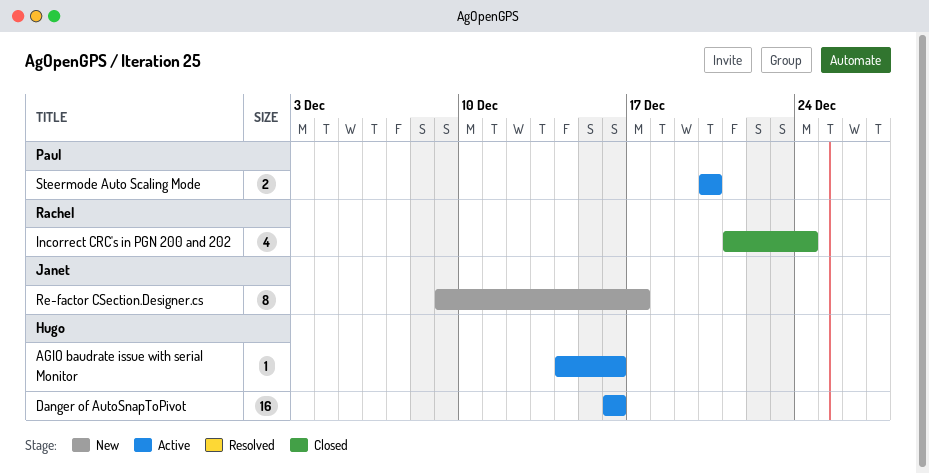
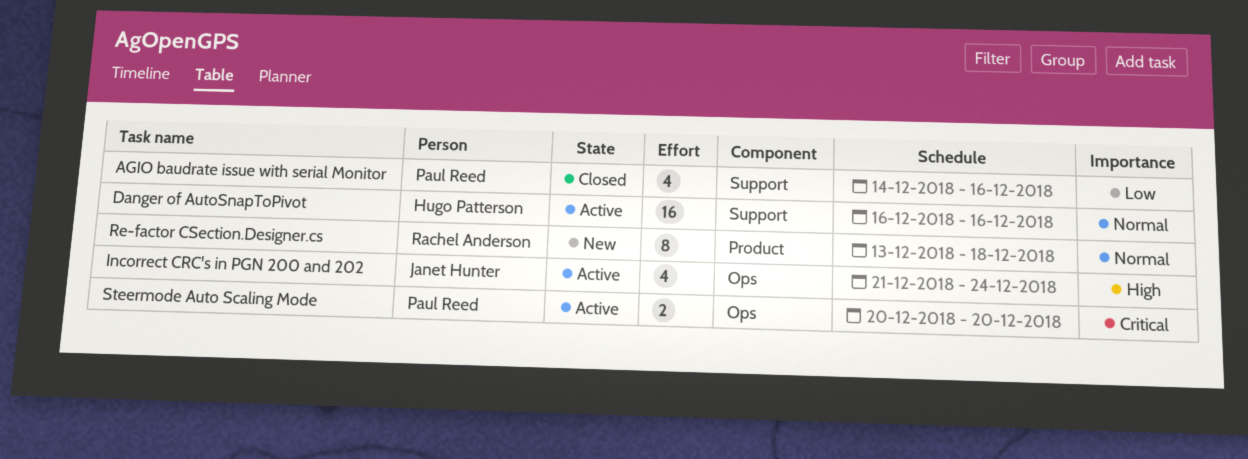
AGIO baudrate issue with serial Monitor, status: Active -> Closed
AGIO baudrate issue with serial Monitor, owner: Hugo Patterson -> Paul Reed
AGIO baudrate issue with serial Monitor, estimate: 1 -> 4
Incorrect CRC's in PGN 200 and 202, status: Closed -> Active
Incorrect CRC's in PGN 200 and 202, owner: Rachel Anderson -> Janet Hunter
Re-factor CSection.Designer.cs, owner: Janet Hunter -> Rachel Anderson
Re-factor CSection.Designer.cs, start: Dec 9 -> Dec 13
Re-factor CSection.Designer.cs, due: Dec 17 -> Dec 18

